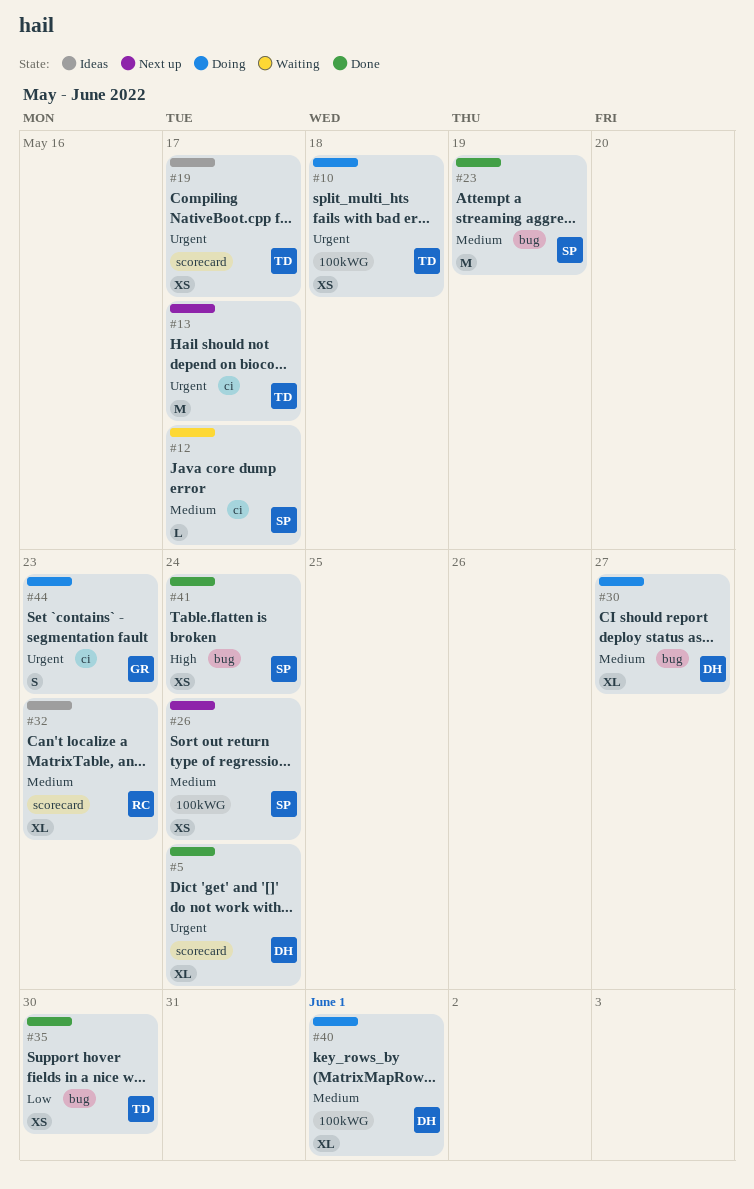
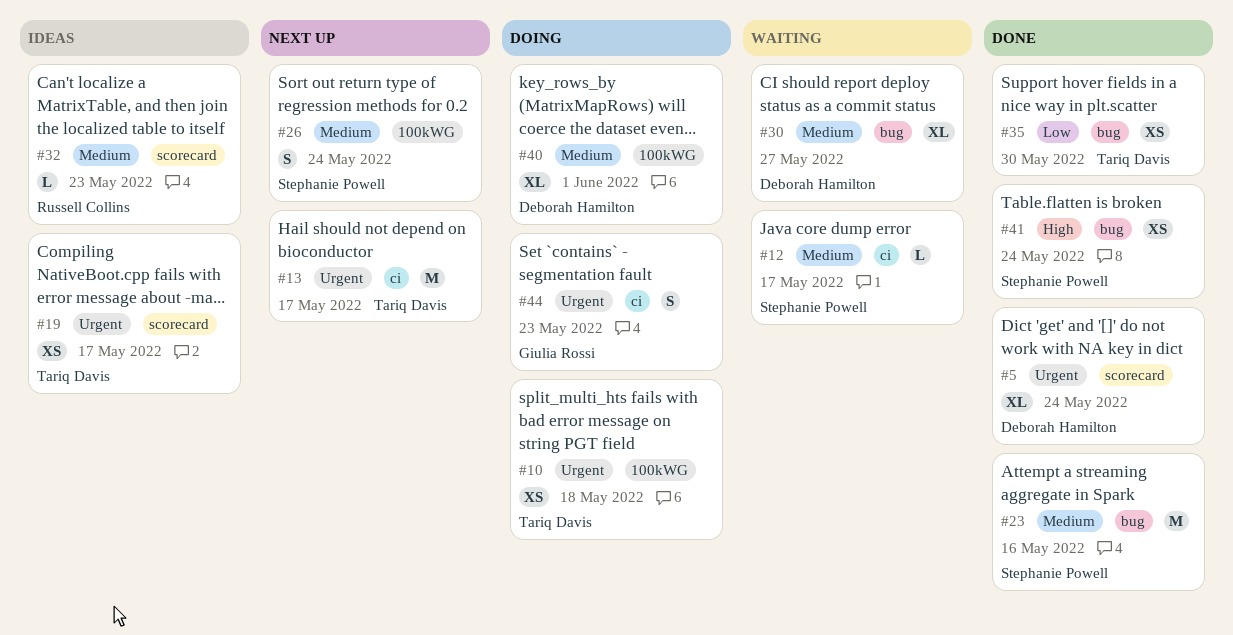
#23, due: May 19 -> May 16
#26, estimate: XS -> S
#30, status: Doing -> Waiting
#32, estimate: XL -> L

